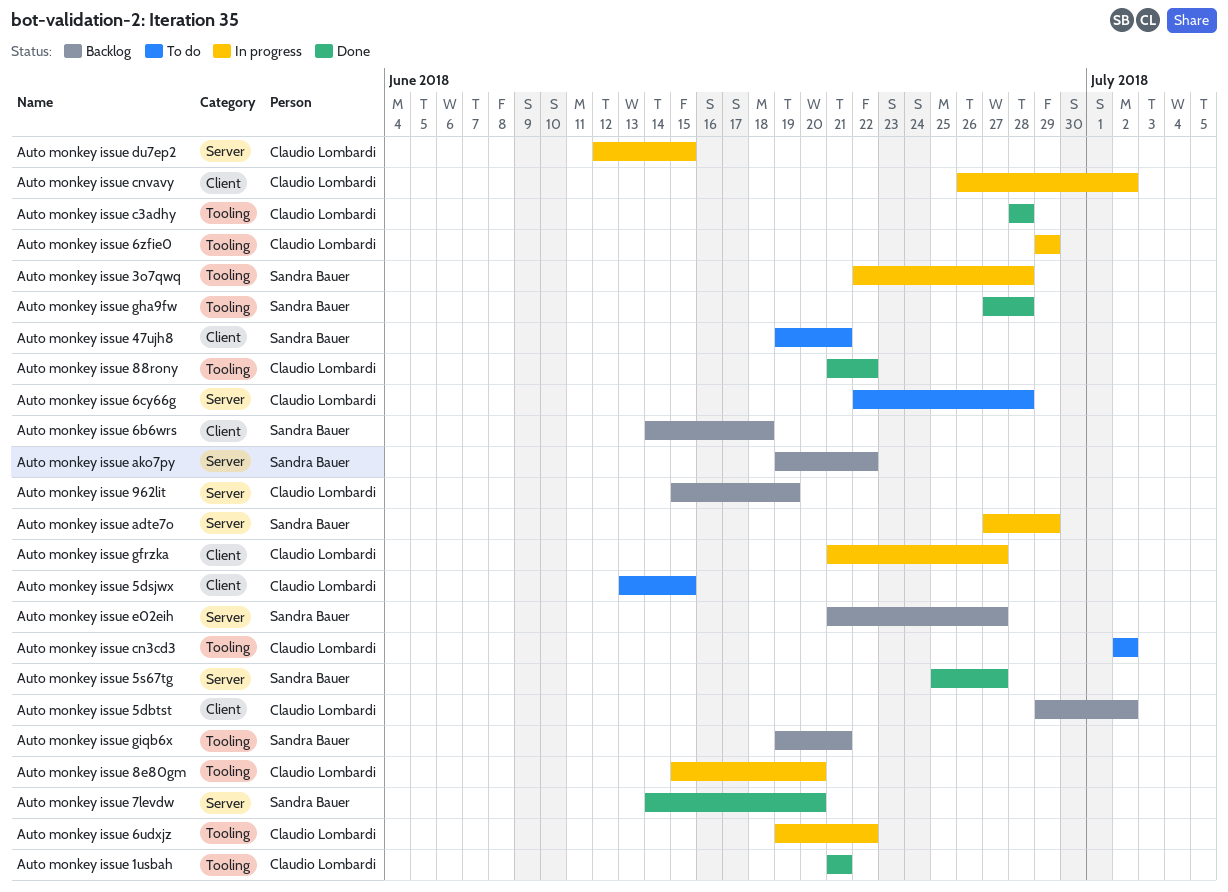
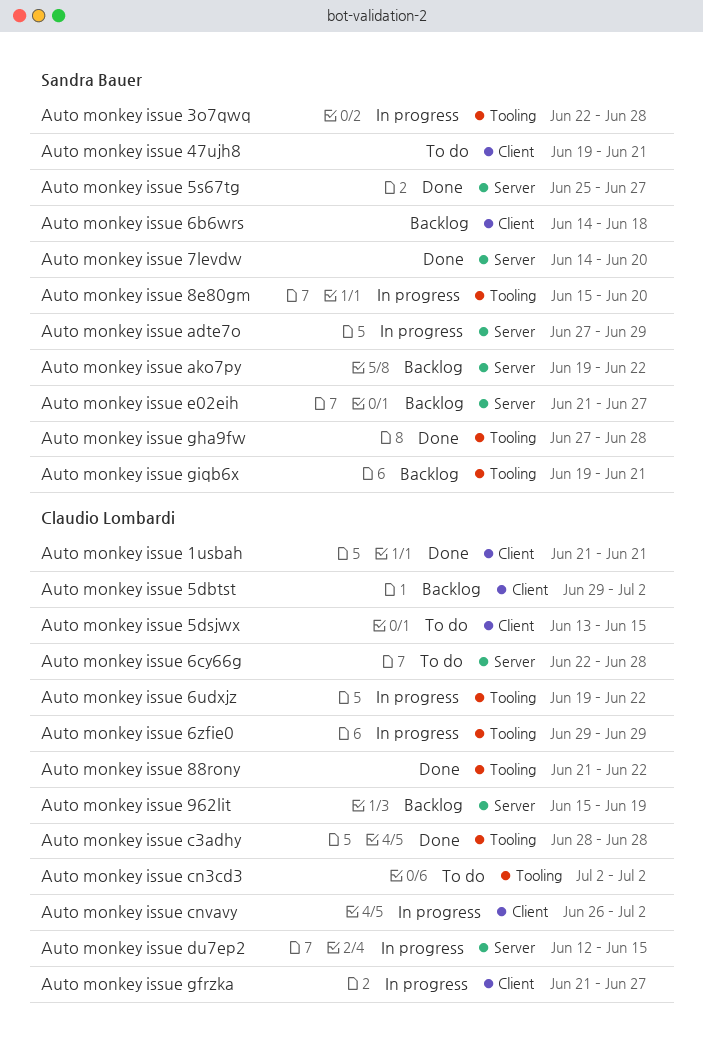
Auto monkey issue 1usbah, label: Tooling -> Client
Auto monkey issue 8e80gm, owner: Claudio Lombardi -> Sandra Bauer

